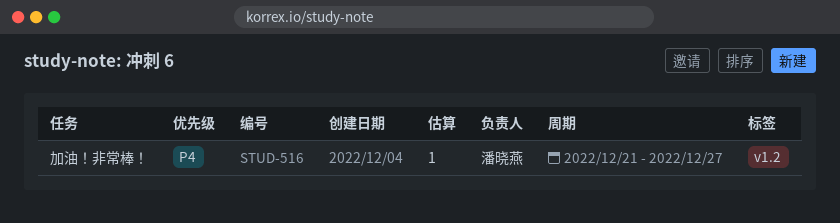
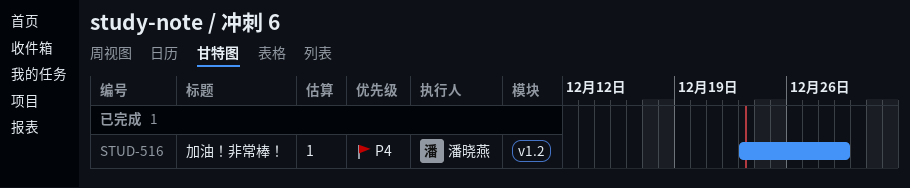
STUD-516, start: Dec 21 -> Dec 23
STUD-516, due: Dec 27 -> Dec 29

